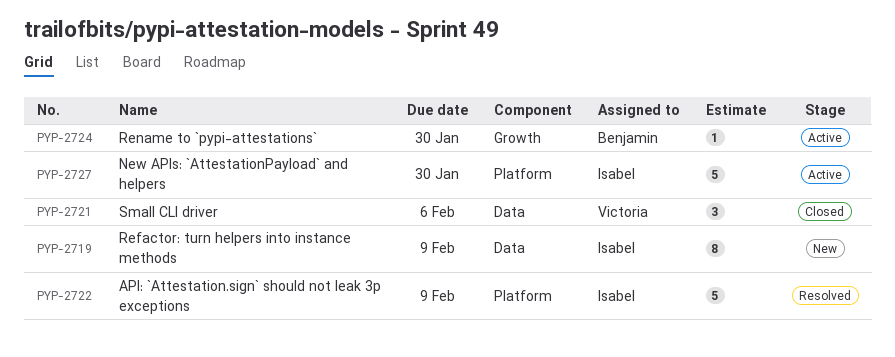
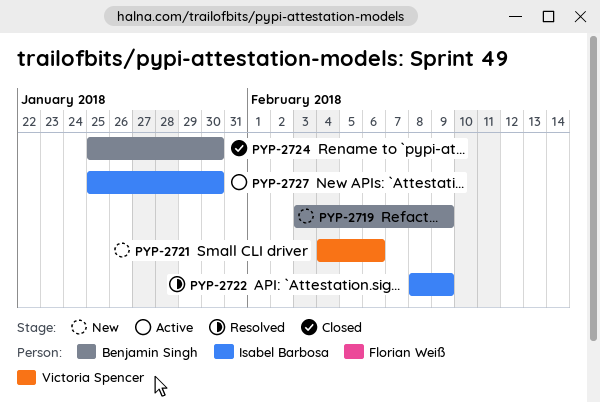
PYP-2719, owner: Isabel Barbosa -> Benjamin Singh
PYP-2721, status: Closed -> New
PYP-2724, status: Active -> Closed

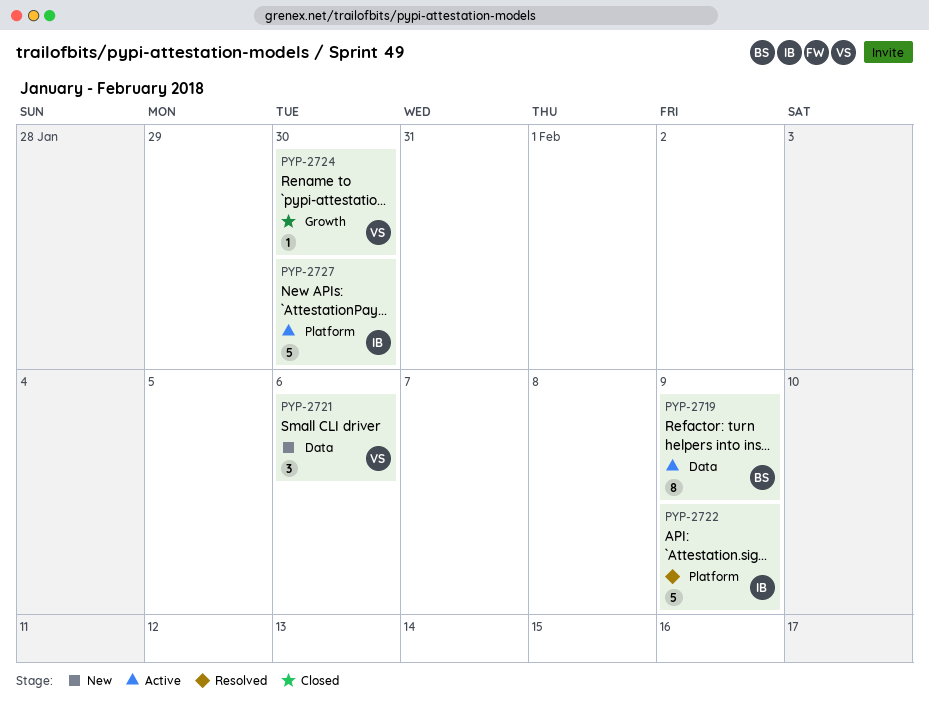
PYP-2719, status: New -> Active
PYP-2724, owner: Benjamin Singh -> Victoria Spencer

